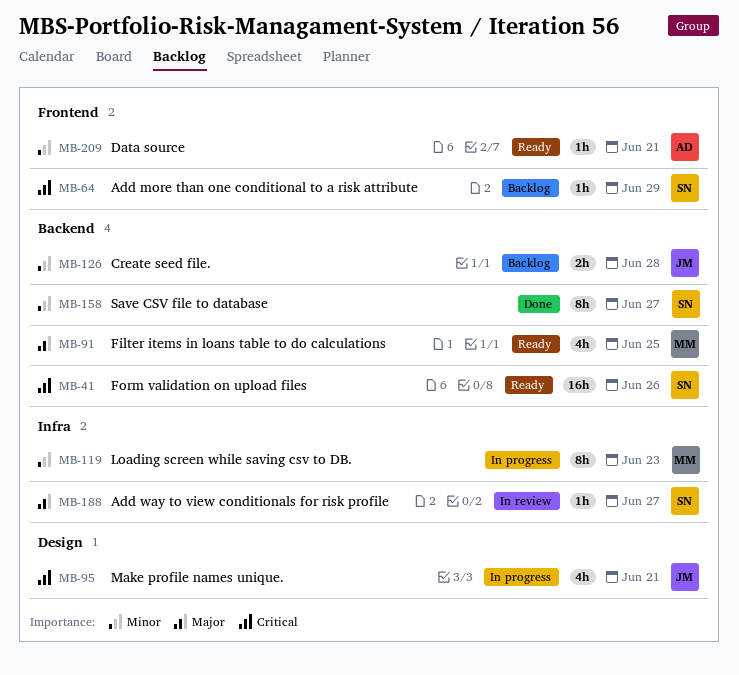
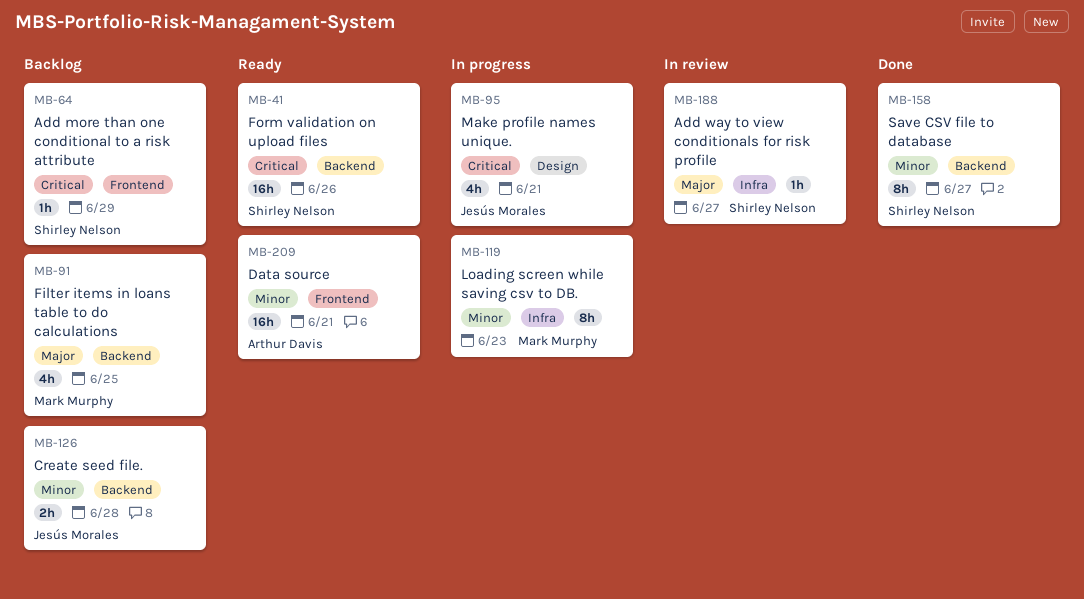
MB-91, status: Ready -> Backlog
MB-209, estimate: 1h -> 16h

